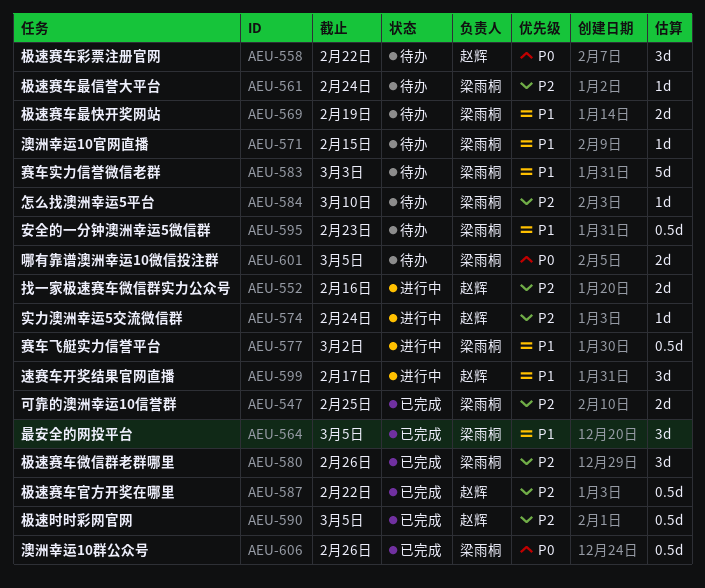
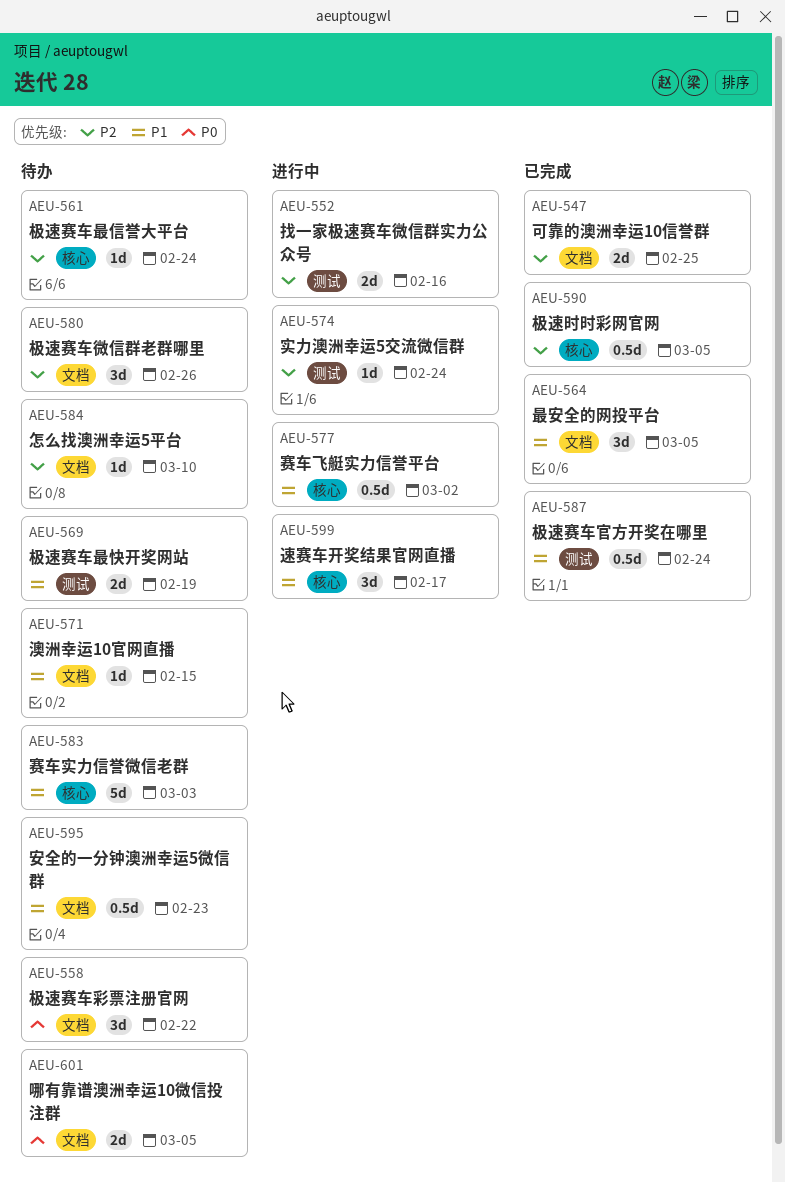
AEU-580, status: 已完成 -> 待办
AEU-587, priority: P2 -> P1
AEU-587, due: Feb 22 -> Feb 24
AEU-606: present -> none

